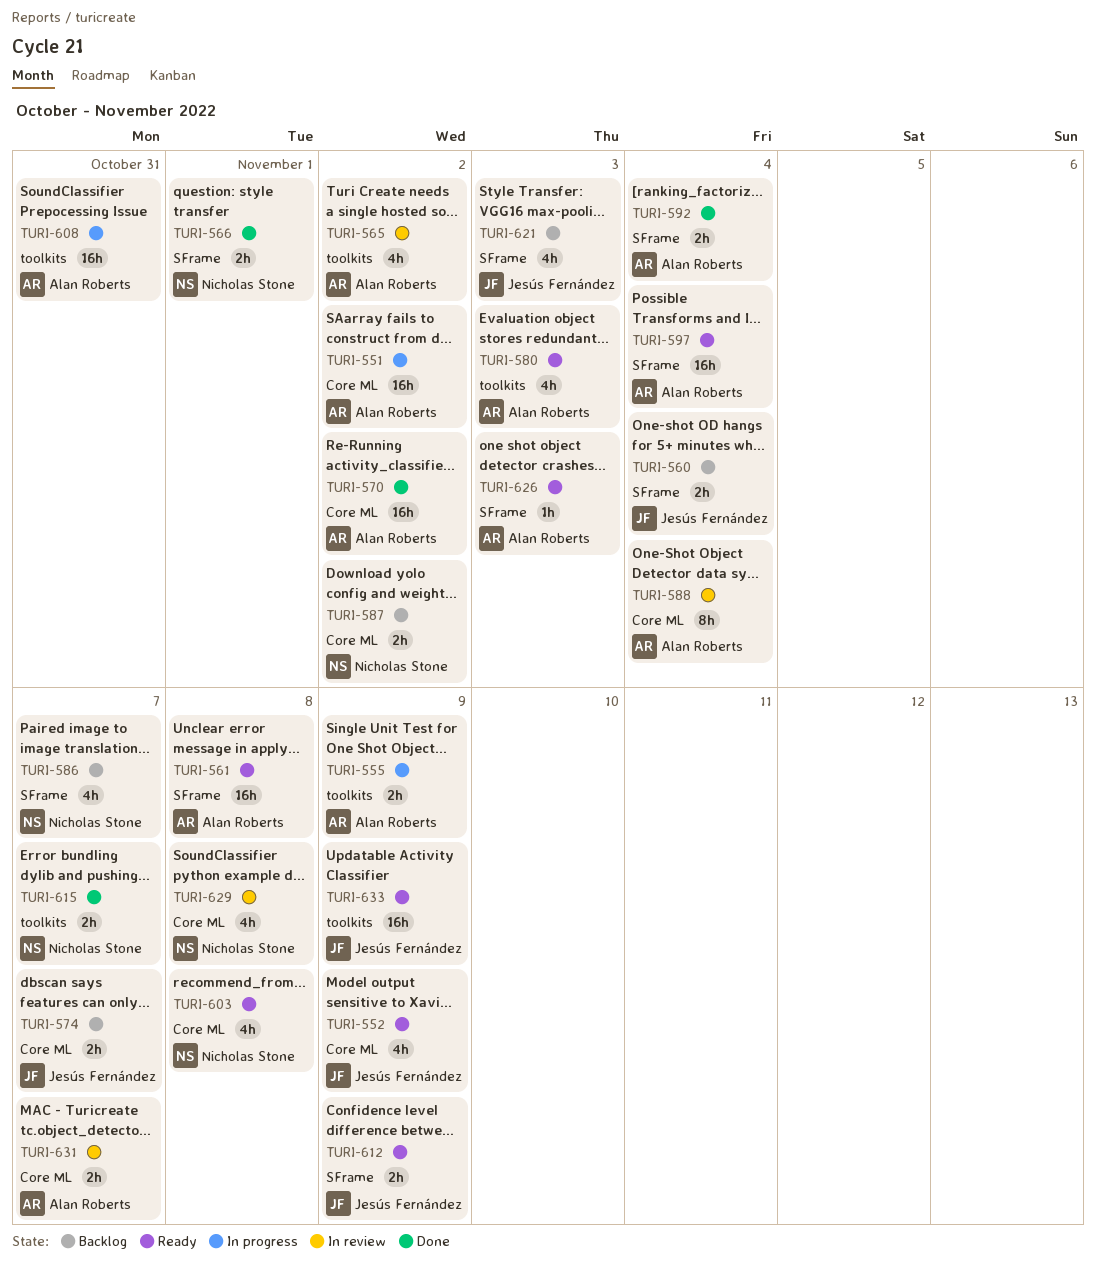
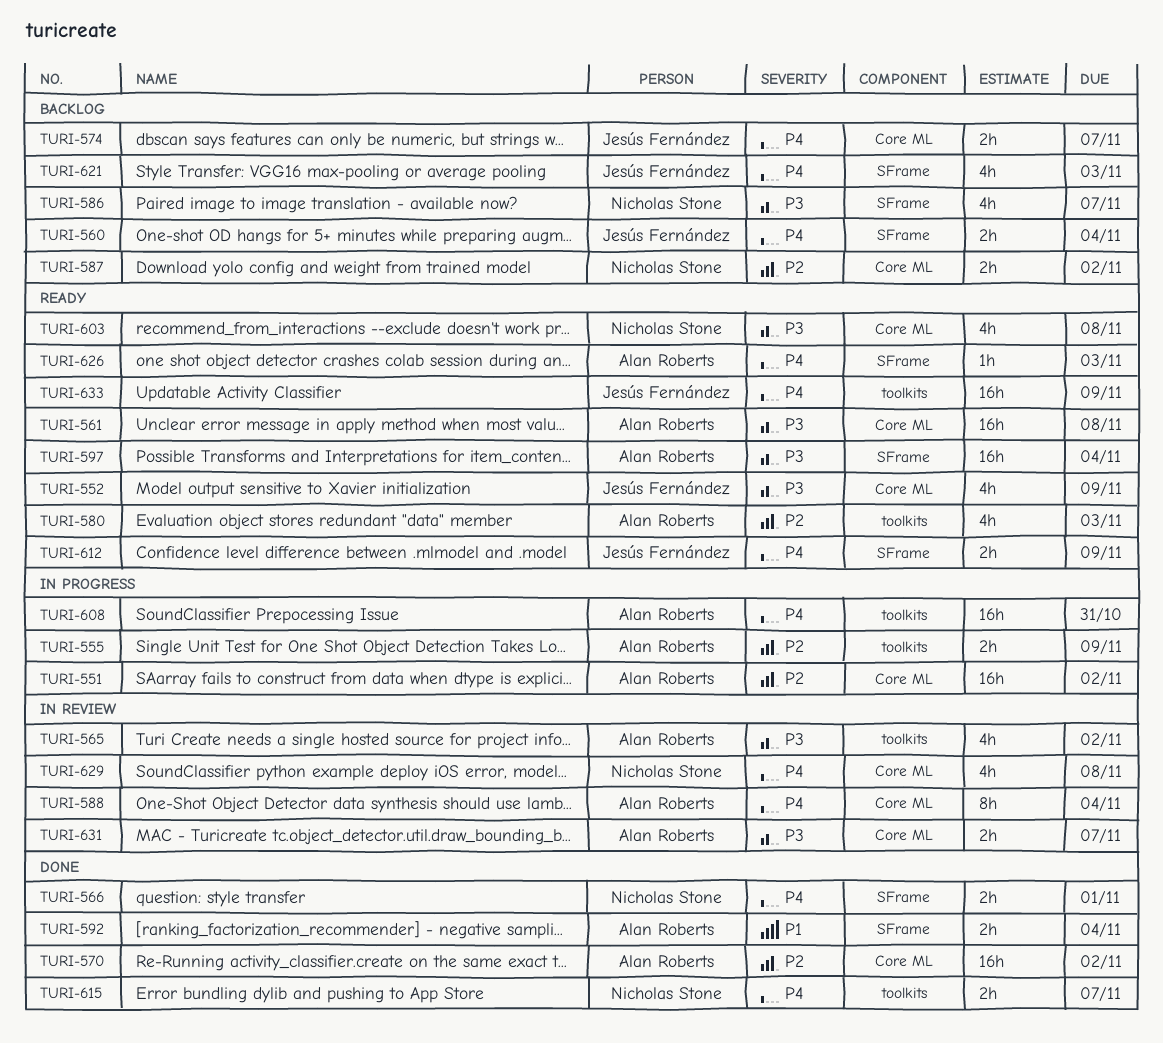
TURI-561, label: SFrame -> Core ML

